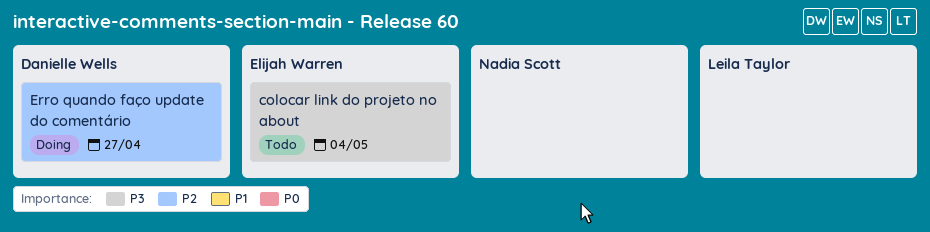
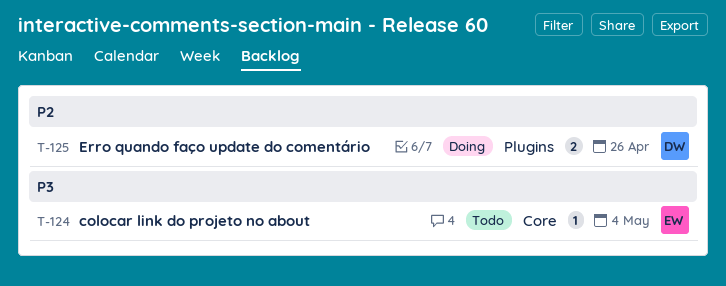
Erro quando faço update do comentário, due: Apr 27 -> Apr 26

